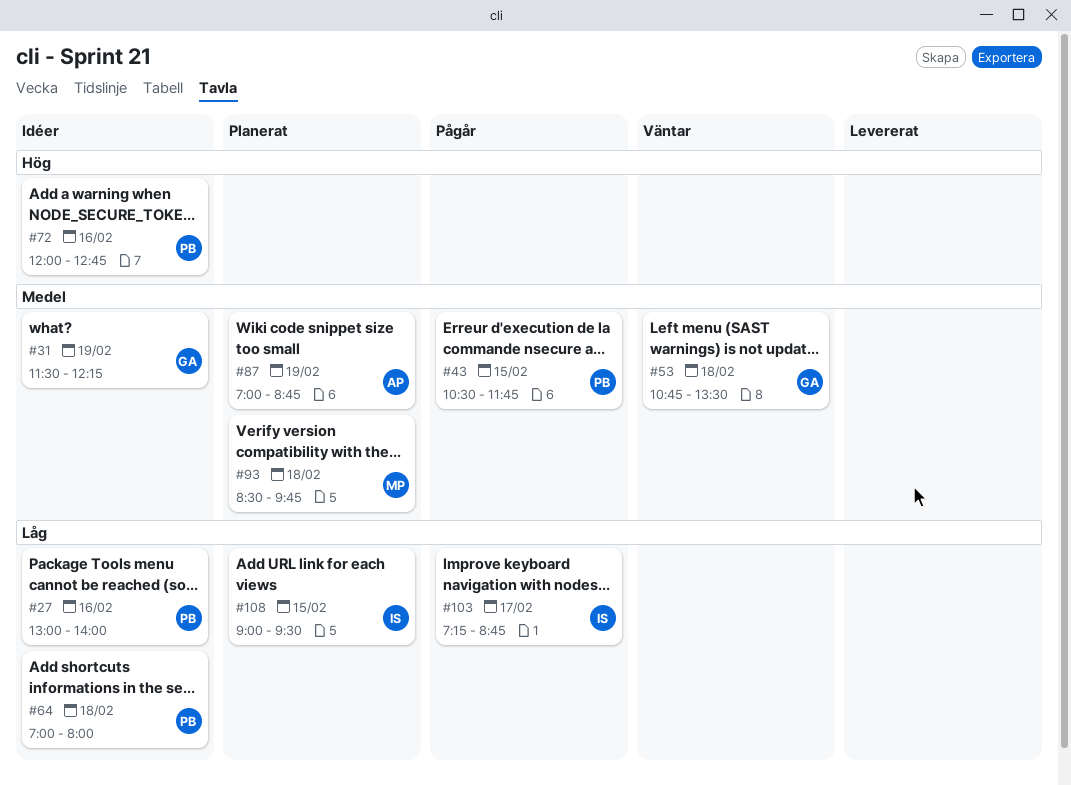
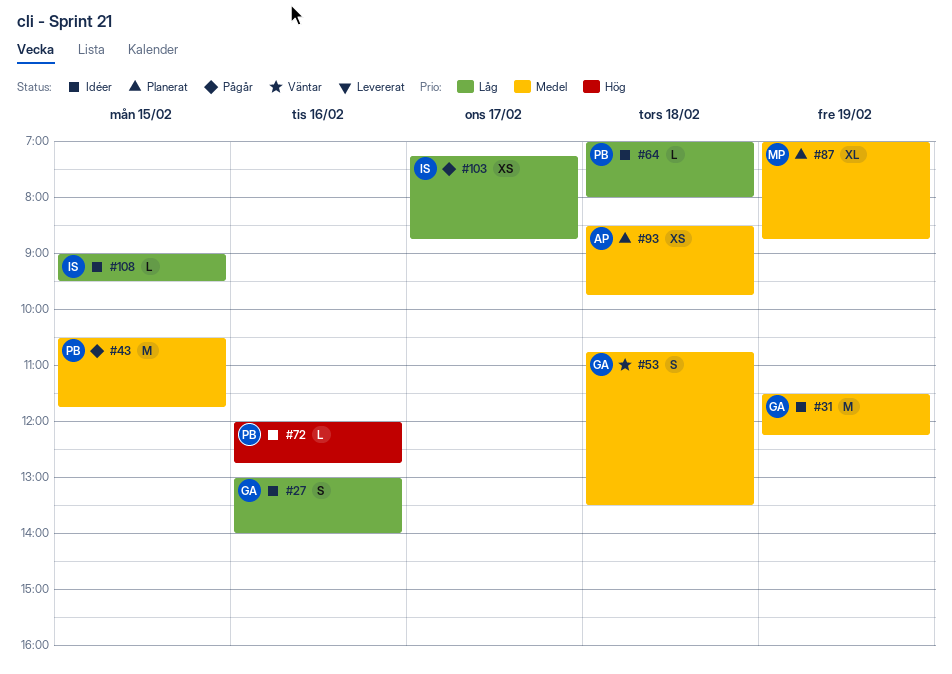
#27, owner: PB -> GA
#87, owner: AP -> MP
#93, owner: MP -> AP
#108, status: Planerat -> Idéer

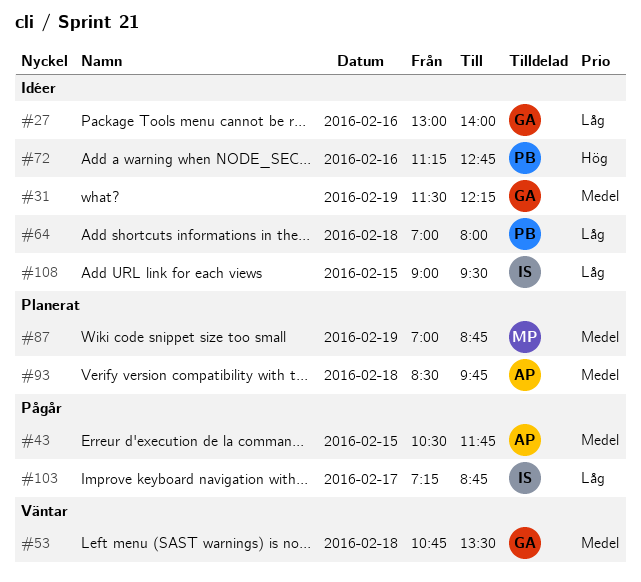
#43, owner: PB -> AP
#72, begins: 12:00 -> 11:15

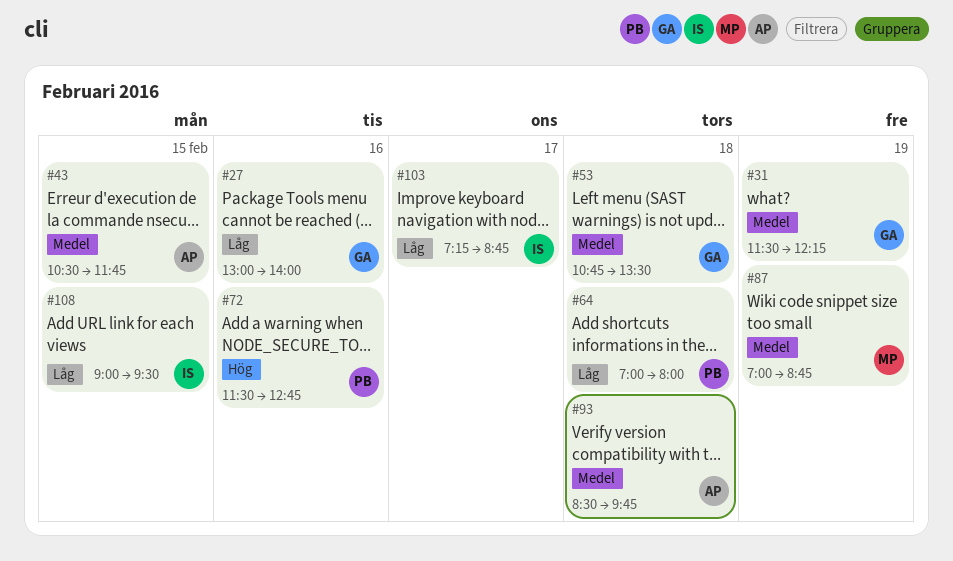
#72, begins: 11:15 -> 11:30

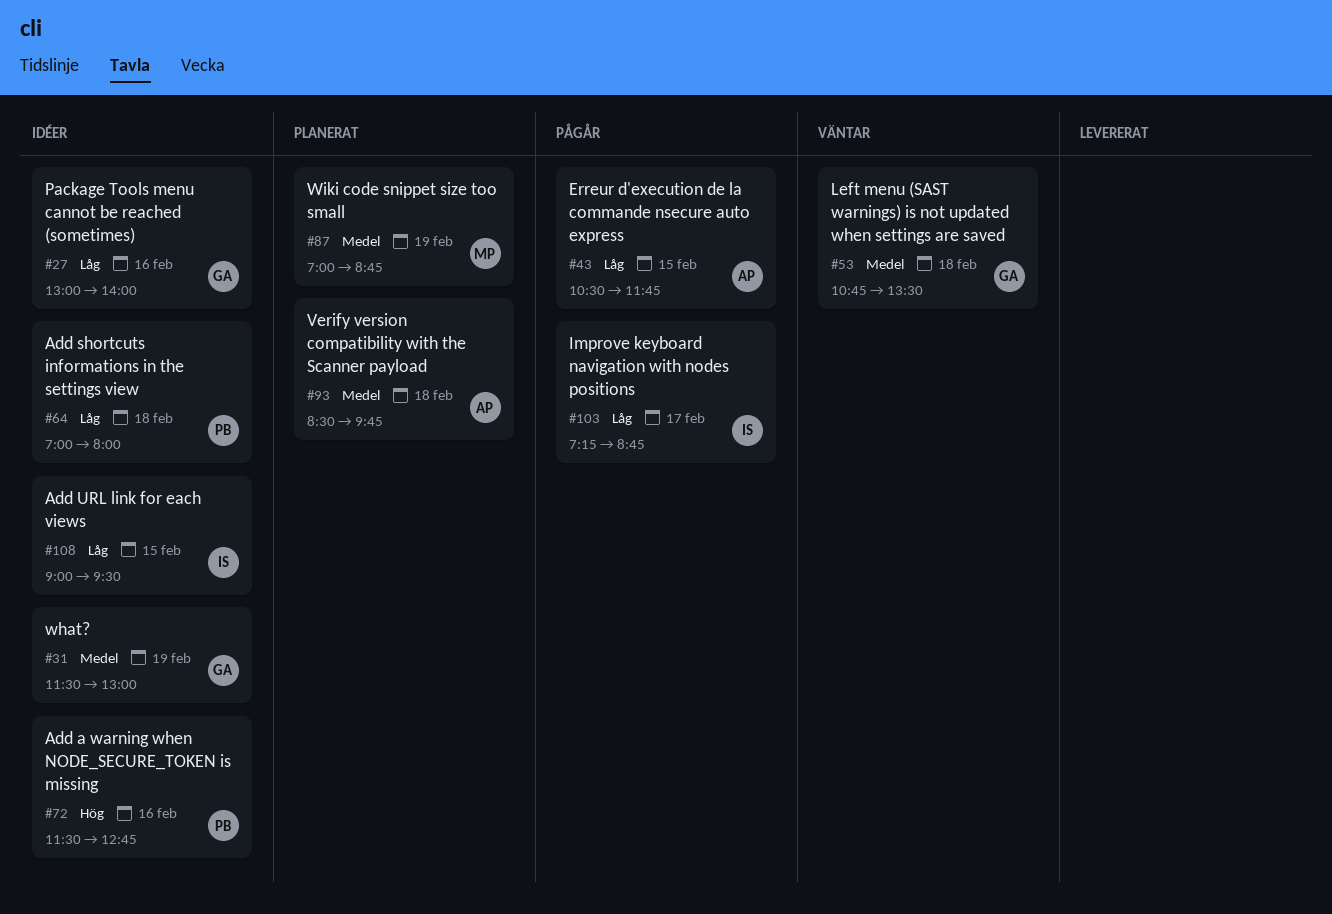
#31, ends: 12:15 -> 13:00
#43, priority: Medel -> Låg

